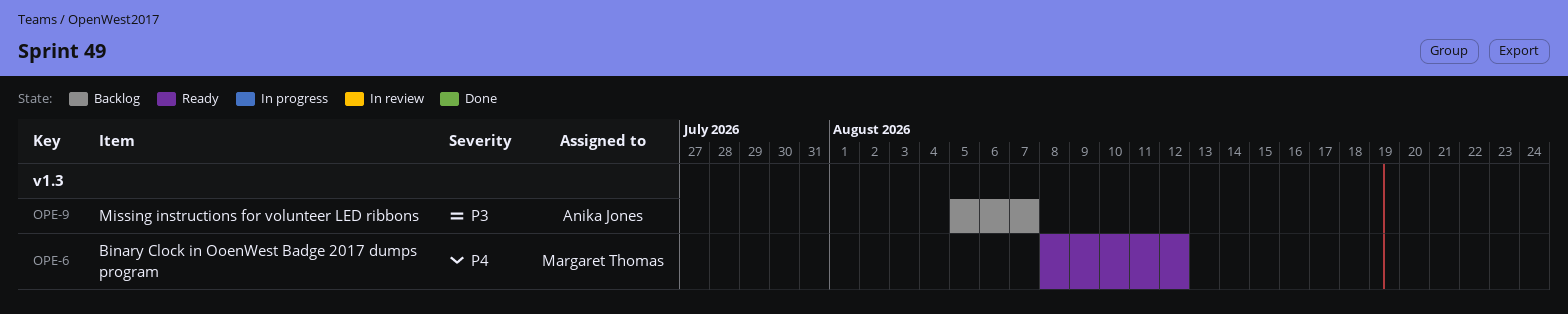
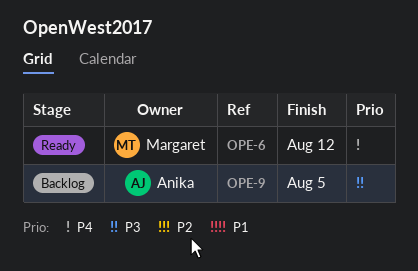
OPE-9, due: Aug 7 -> Aug 5

